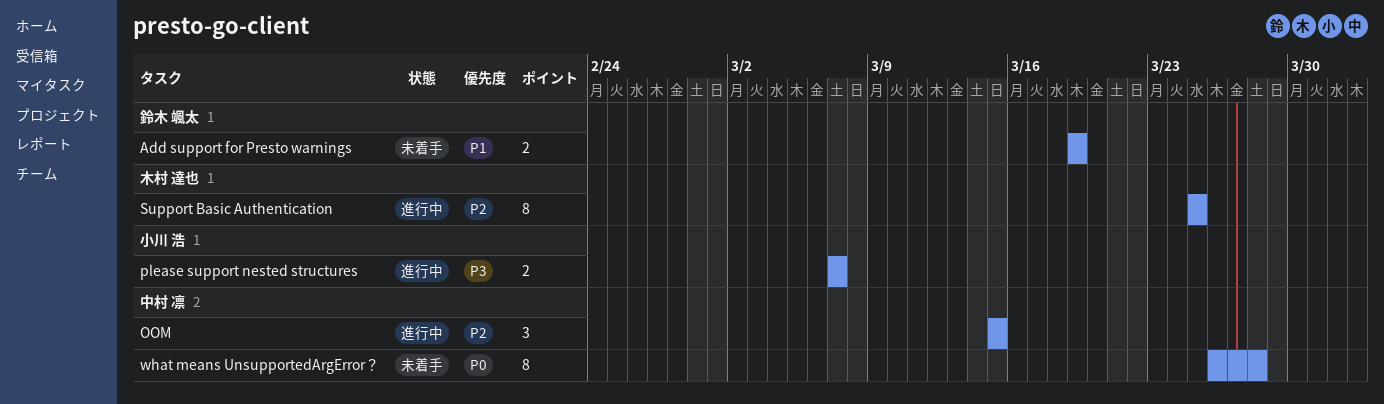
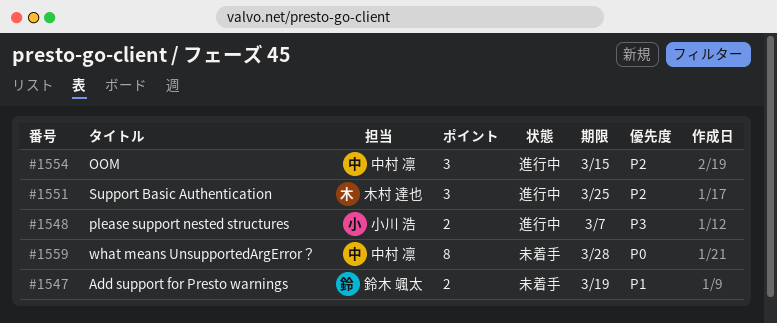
Support Basic Authentication, estimate: 8 -> 3

